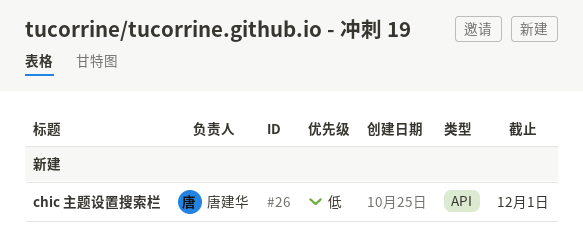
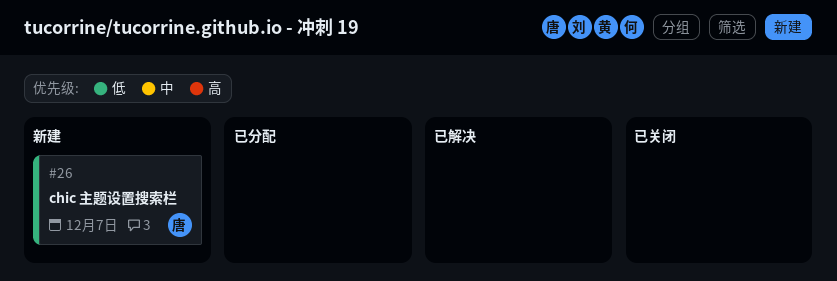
#26, due: Dec 1 -> Dec 7

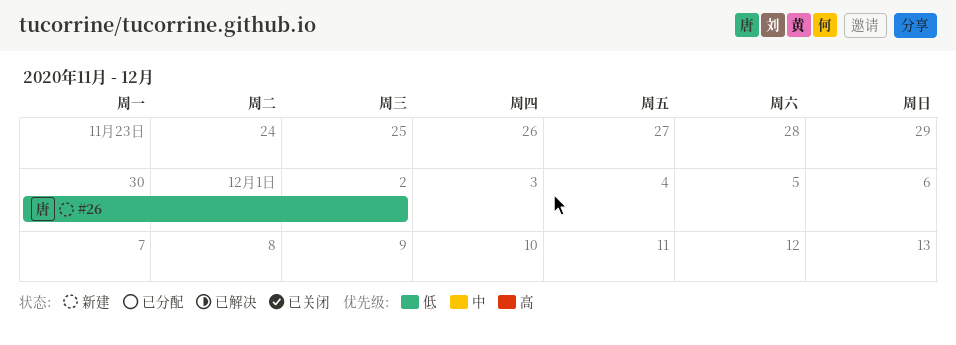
#26, due: Dec 7 -> Dec 2

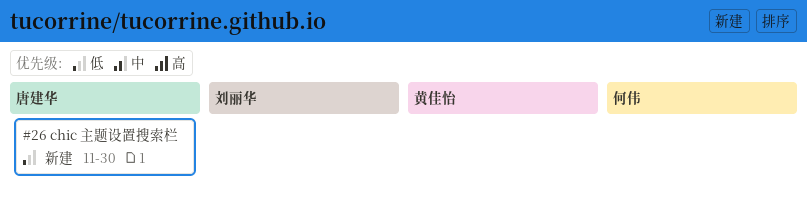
#26, due: Dec 2 -> Nov 30

